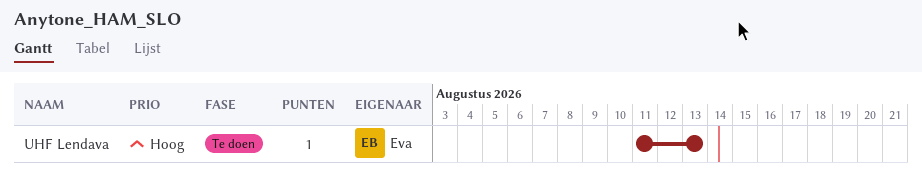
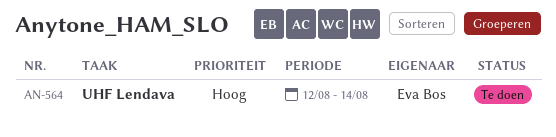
UHF Lendava, start: Aug 11 -> Aug 12
UHF Lendava, due: Aug 13 -> Aug 14

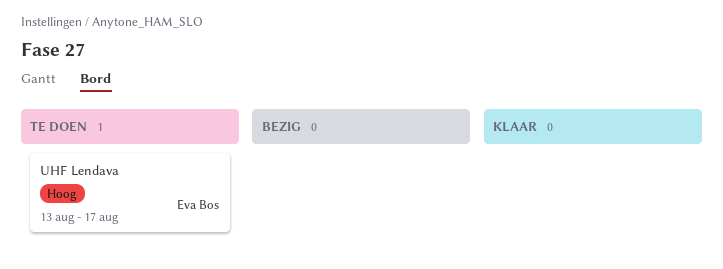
UHF Lendava, start: Aug 12 -> Aug 13
UHF Lendava, due: Aug 14 -> Aug 17

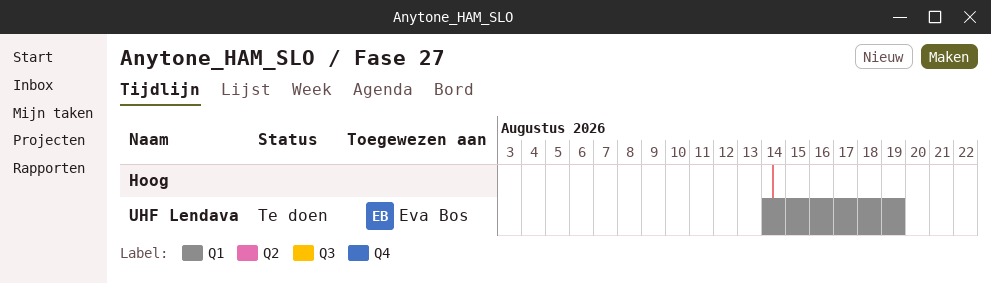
UHF Lendava, start: Aug 13 -> Aug 14
UHF Lendava, due: Aug 17 -> Aug 19

